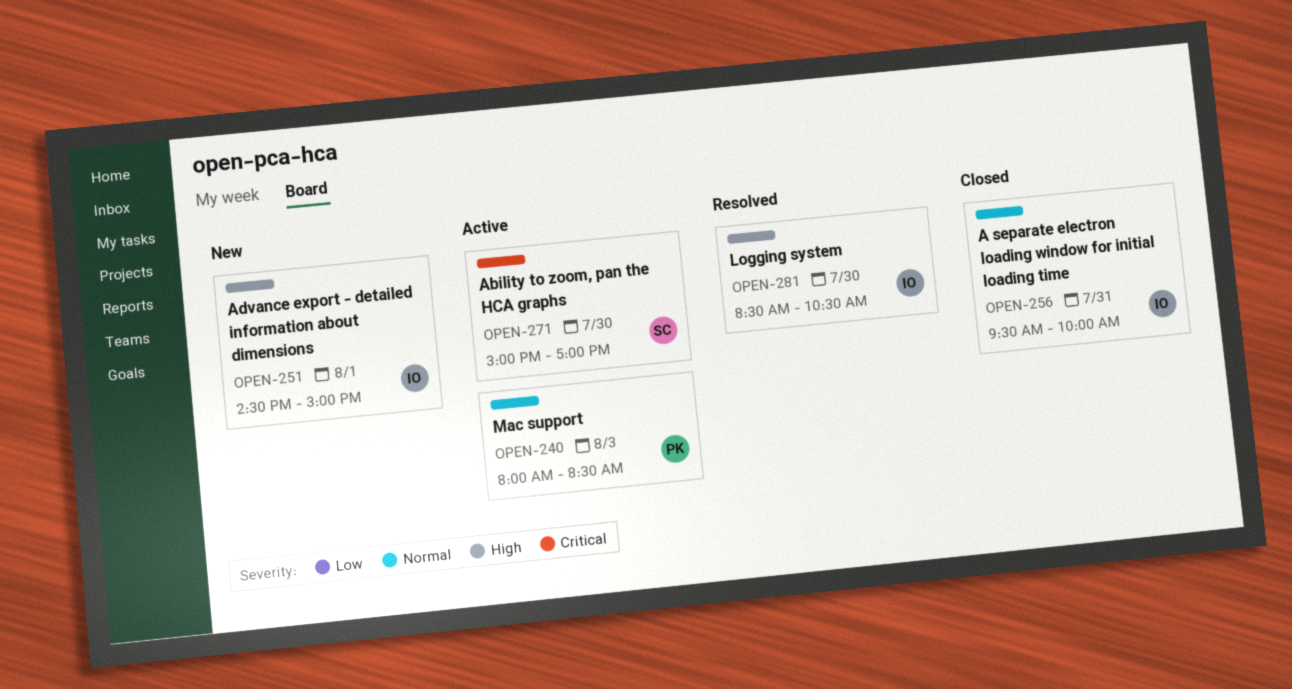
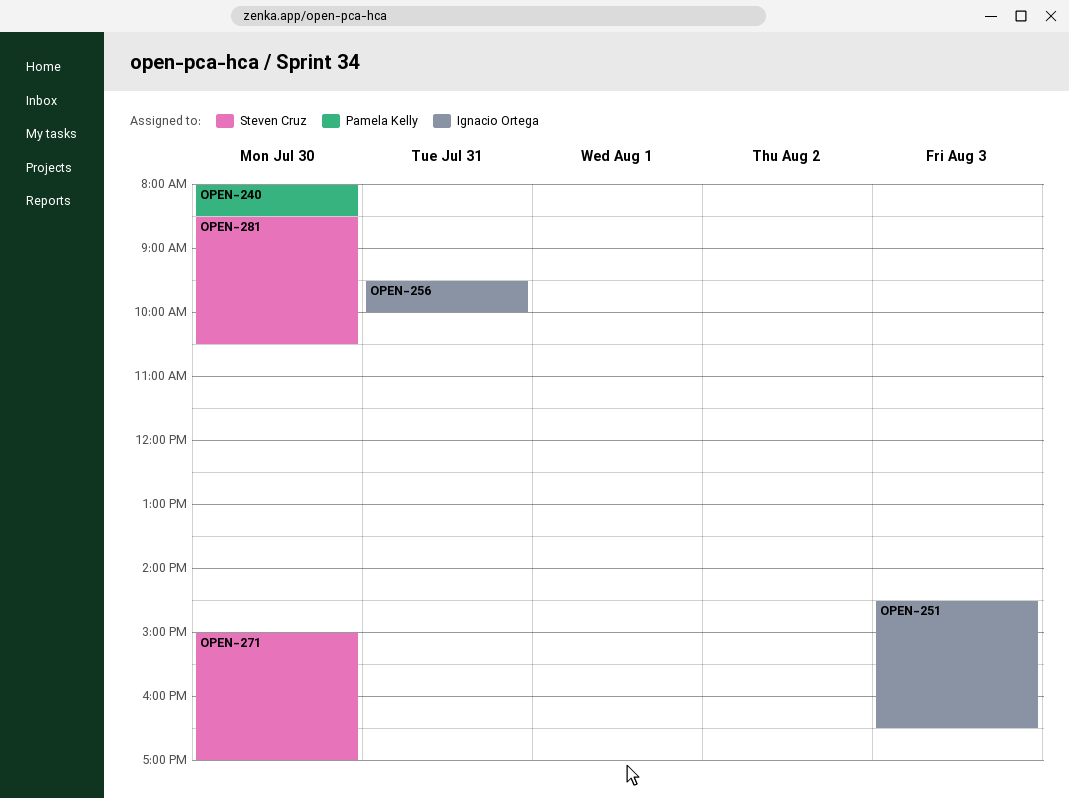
OPEN-240, day: Aug 3 -> Jul 30
OPEN-251, day: Aug 1 -> Aug 3
OPEN-251, ends: 15:00 -> 16:30
OPEN-281, owner: Ignacio Ortega -> Steven Cruz

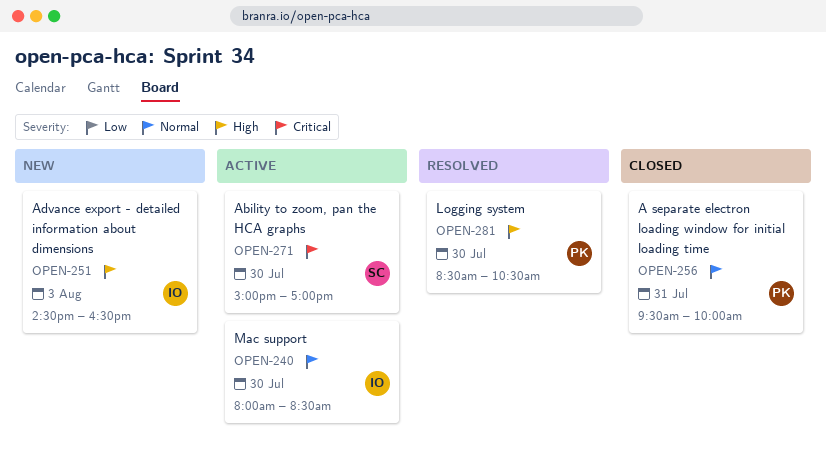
OPEN-240, owner: Pamela Kelly -> Ignacio Ortega
OPEN-256, owner: Ignacio Ortega -> Pamela Kelly
OPEN-281, owner: Steven Cruz -> Pamela Kelly

